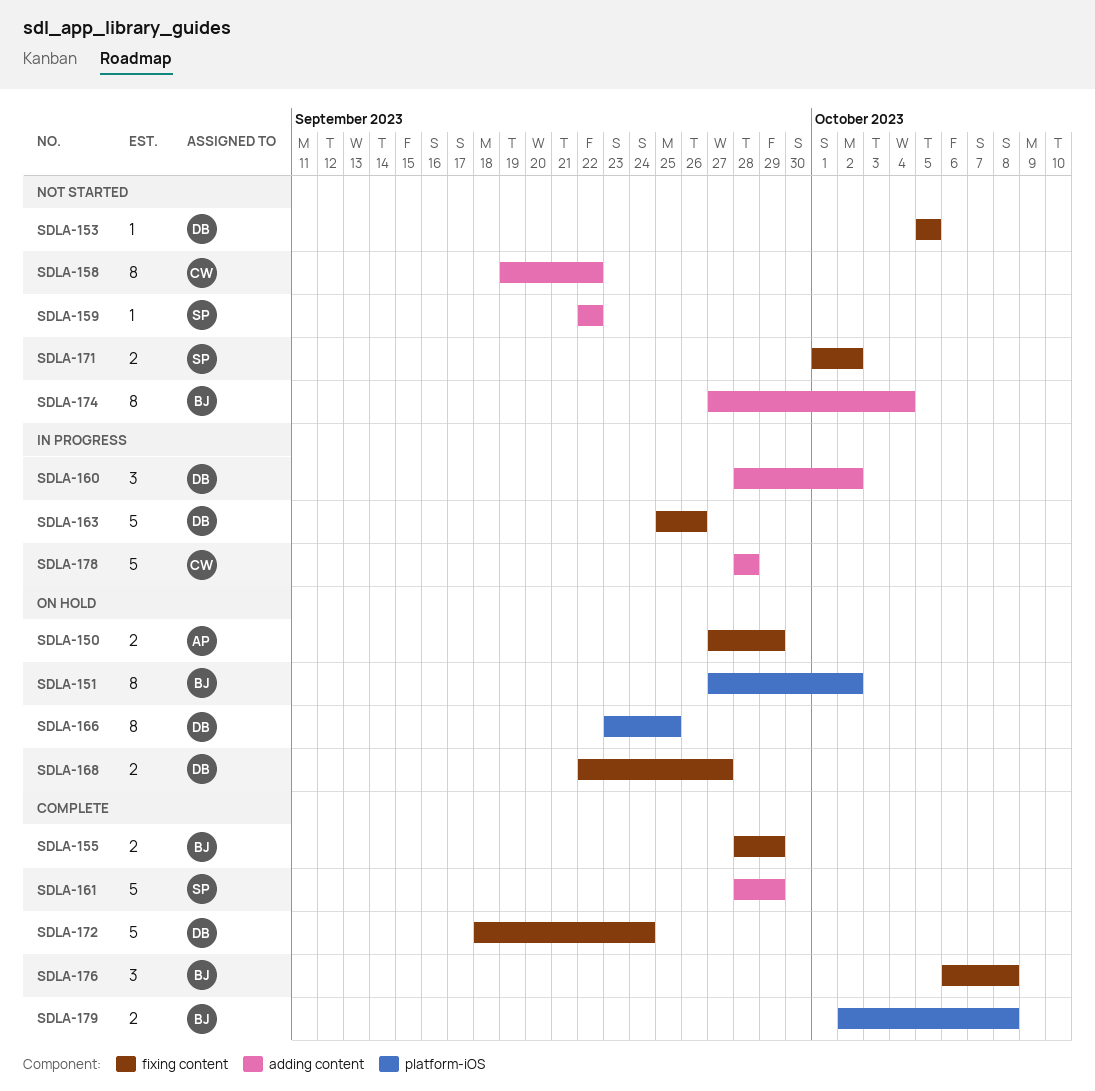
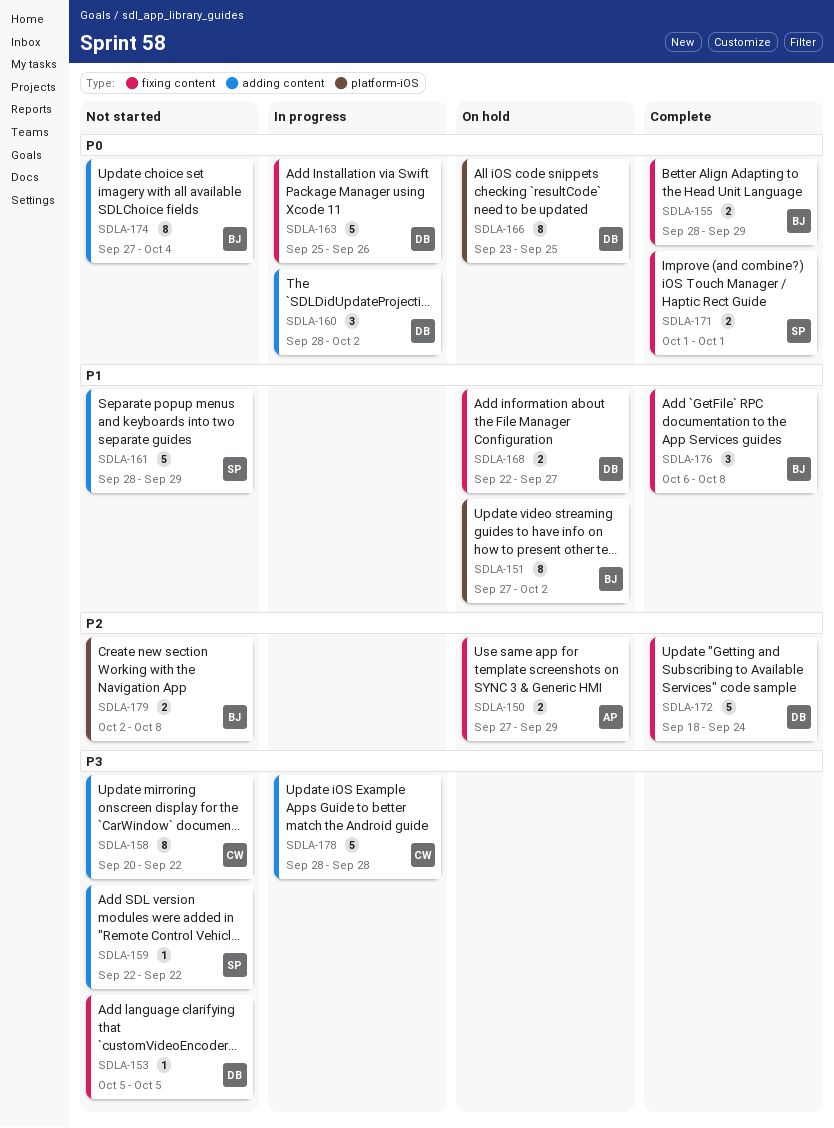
SDLA-158, start: Sep 19 -> Sep 20
SDLA-161, status: Complete -> Not started
SDLA-171, status: Not started -> Complete
SDLA-171, due: Oct 2 -> Oct 1
SDLA-179, status: Complete -> Not started

